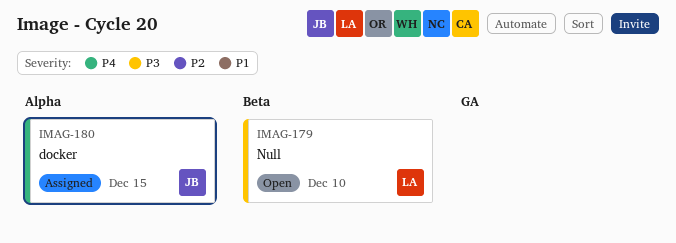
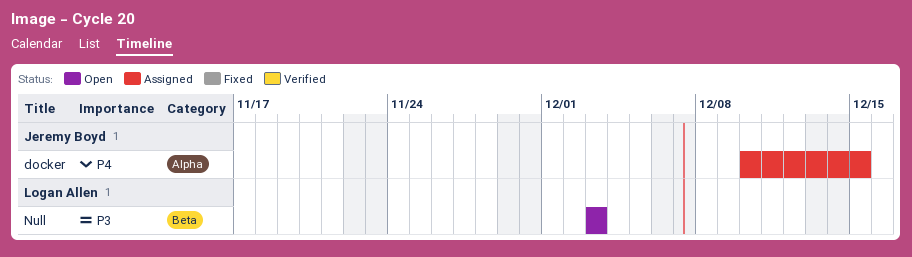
Null, due: Dec 10 -> Dec 3

